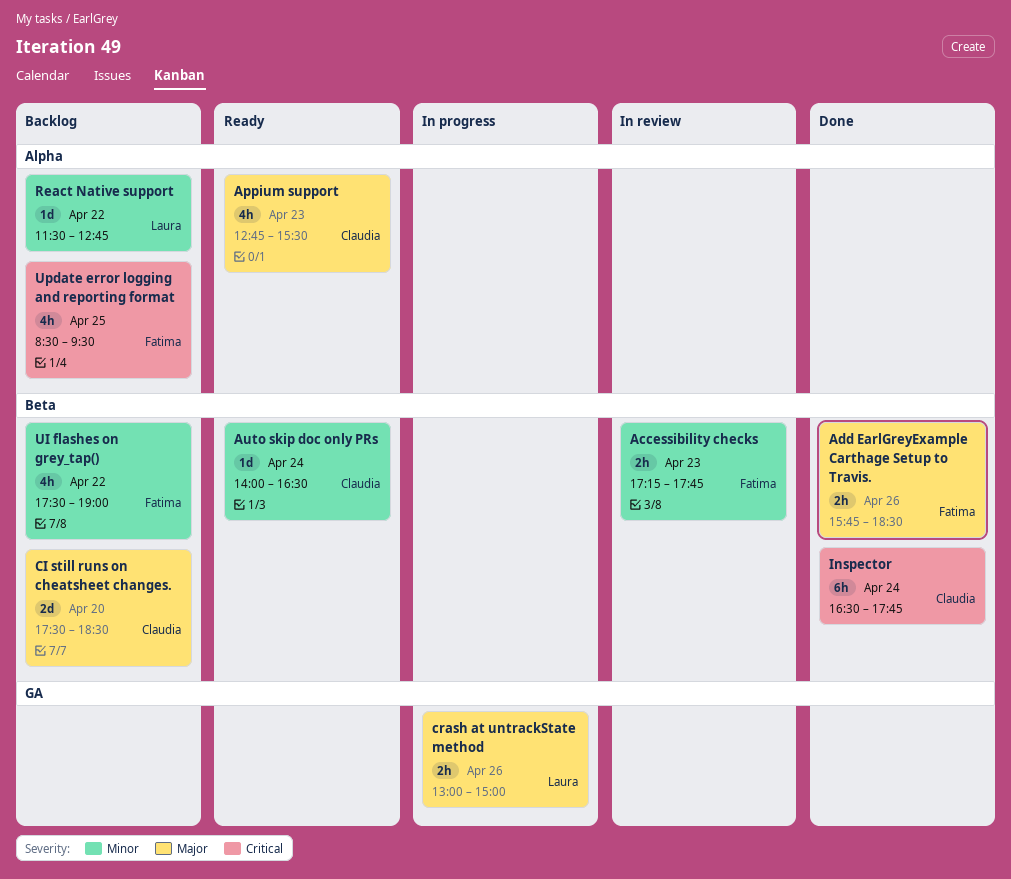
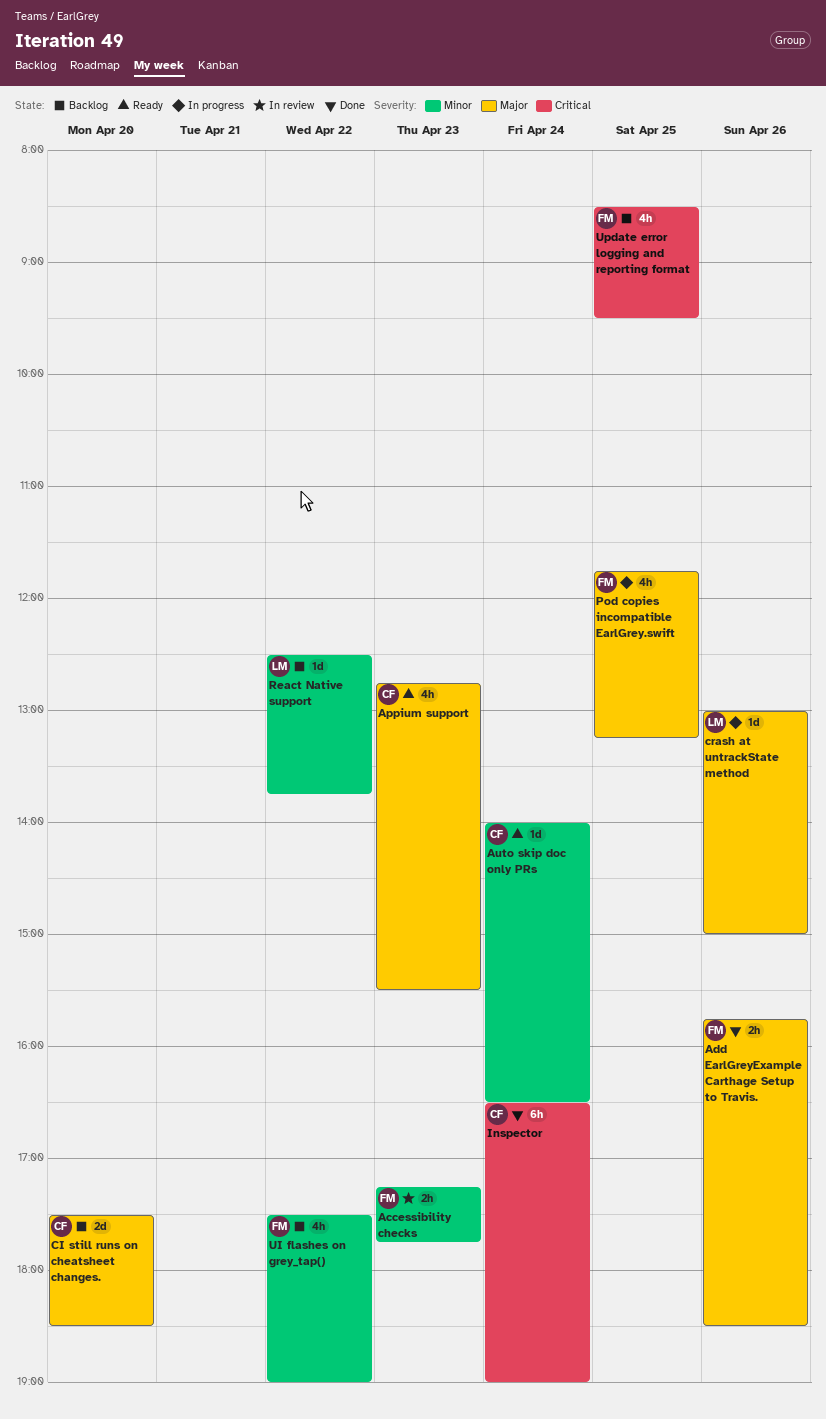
crash at untrackState method, estimate: 2h -> 1d
Inspector, ends: 17:45 -> 19:00
Pod copies incompatible EarlGrey.swift: none -> present
React Native support, begins: 11:30 -> 12:30
React Native support, ends: 12:45 -> 13:45

